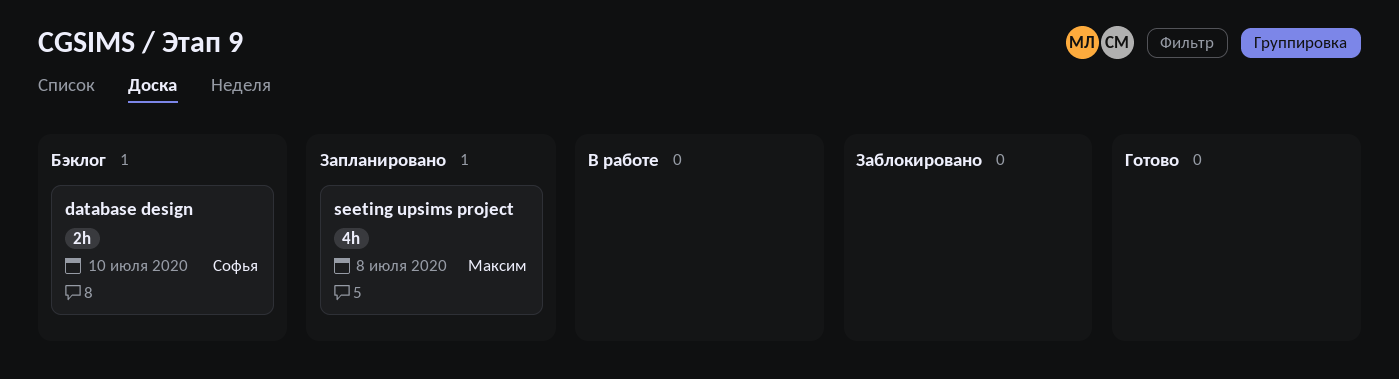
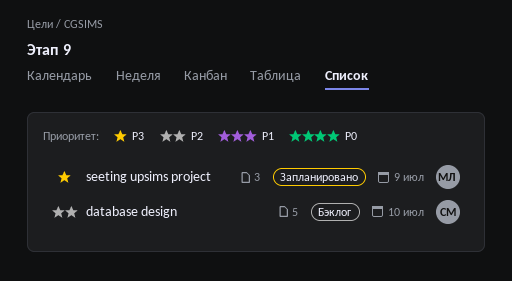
seeting upsims project, due: Jul 8 -> Jul 9

